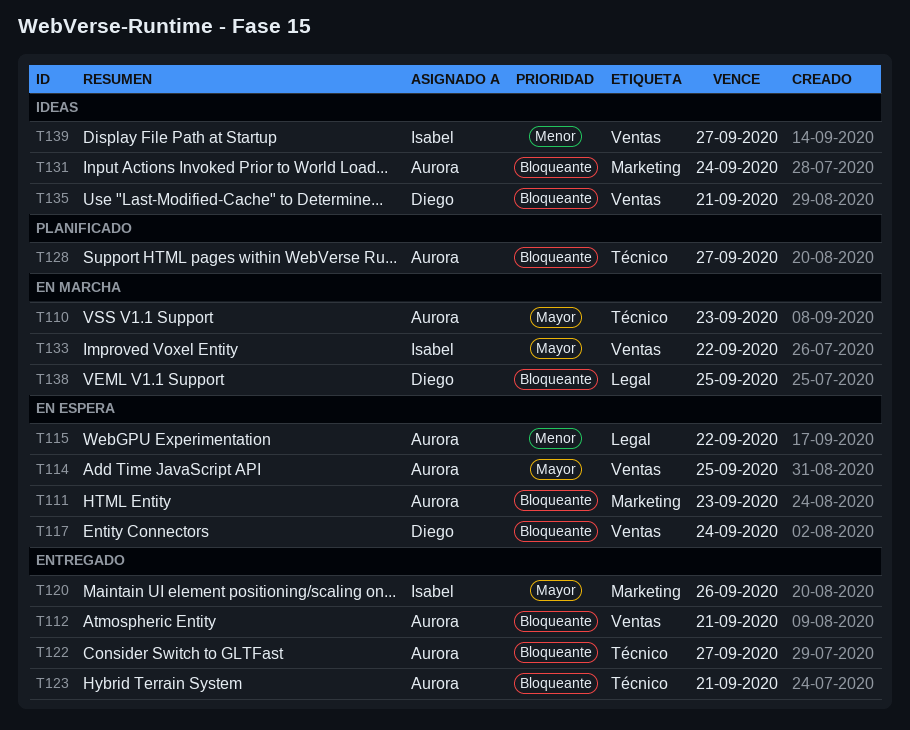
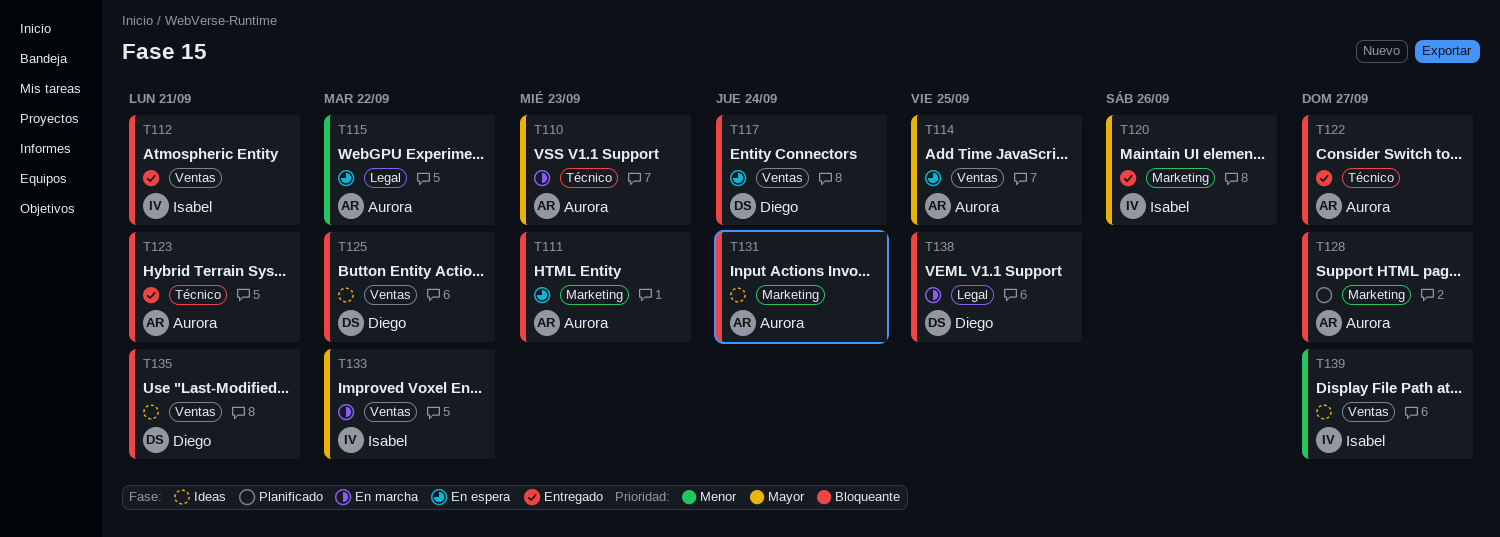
T112, owner: Aurora -> Isabel
T125: none -> present
T128, label: Técnico -> Marketing

